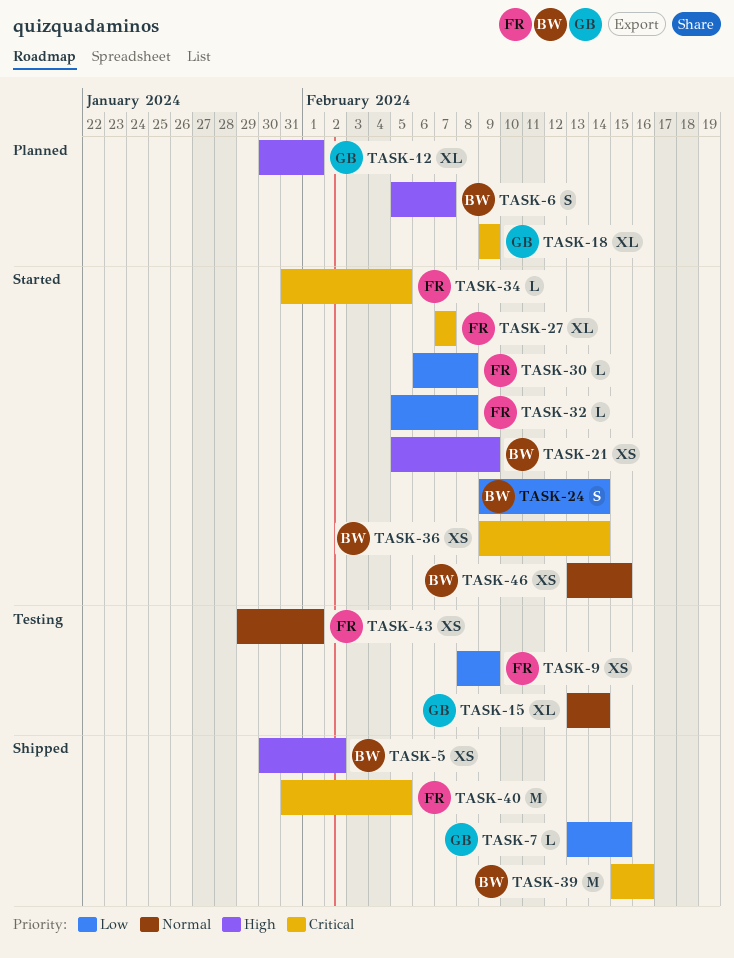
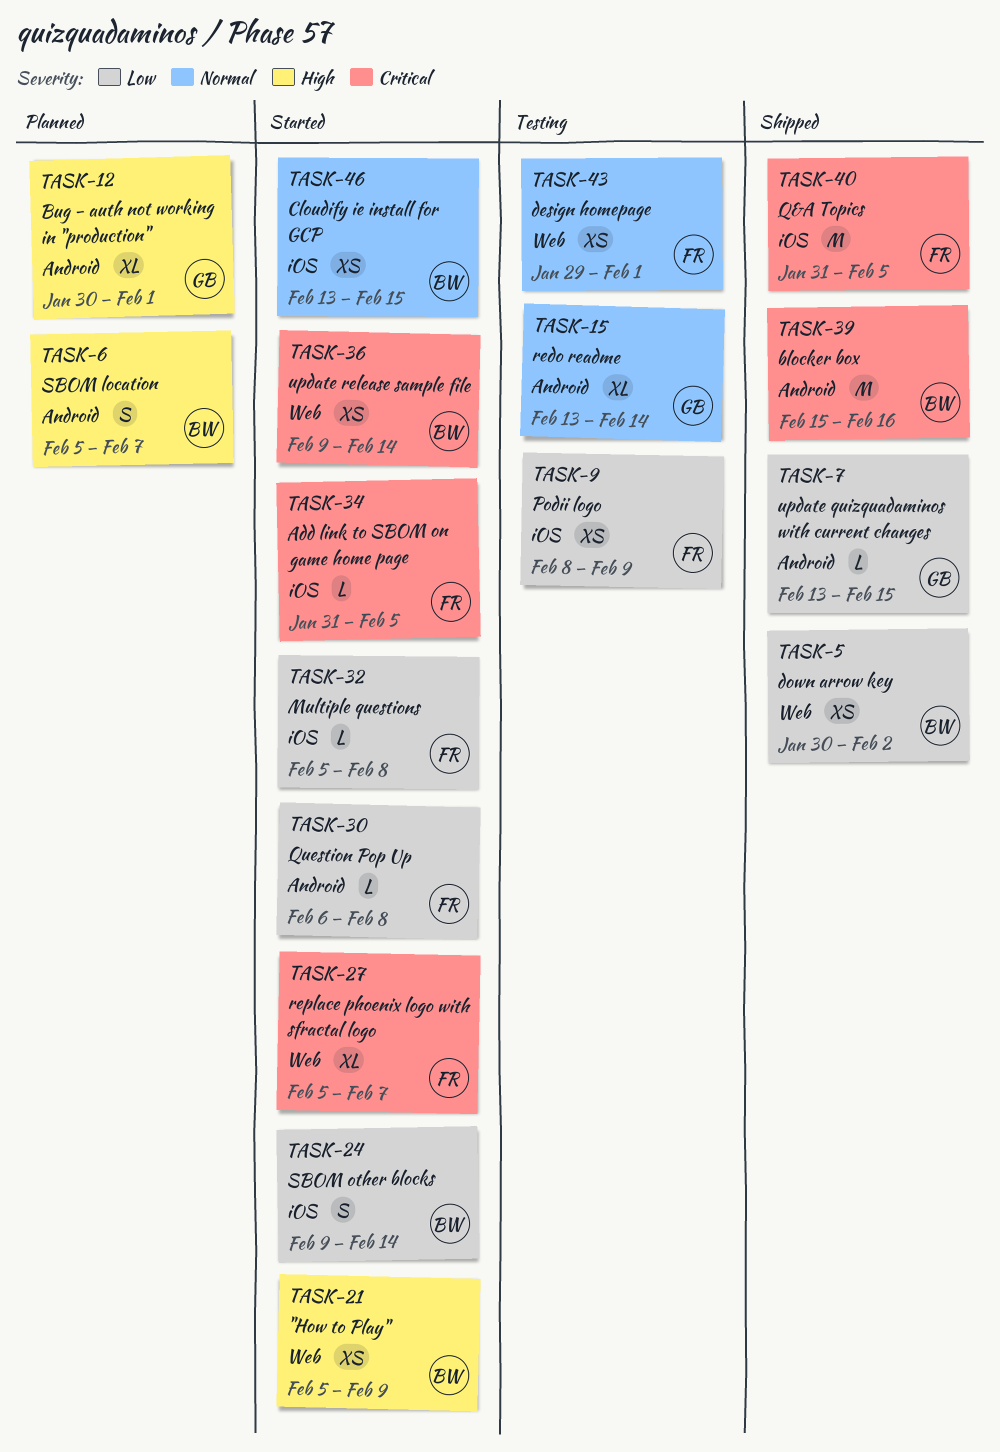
TASK-5, priority: High -> Low
TASK-18: present -> none
TASK-27, start: Feb 7 -> Feb 5

